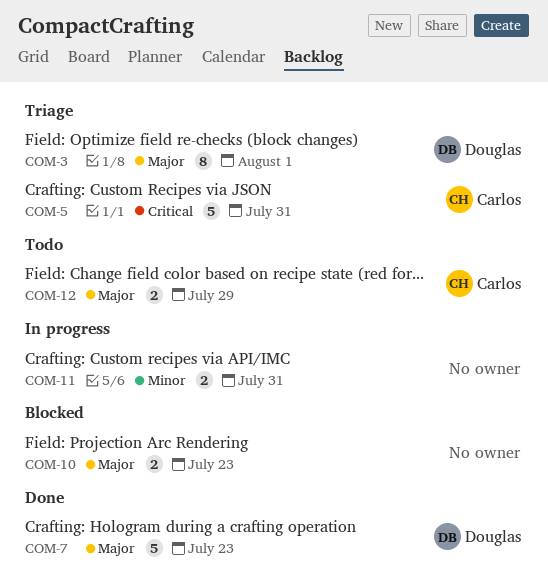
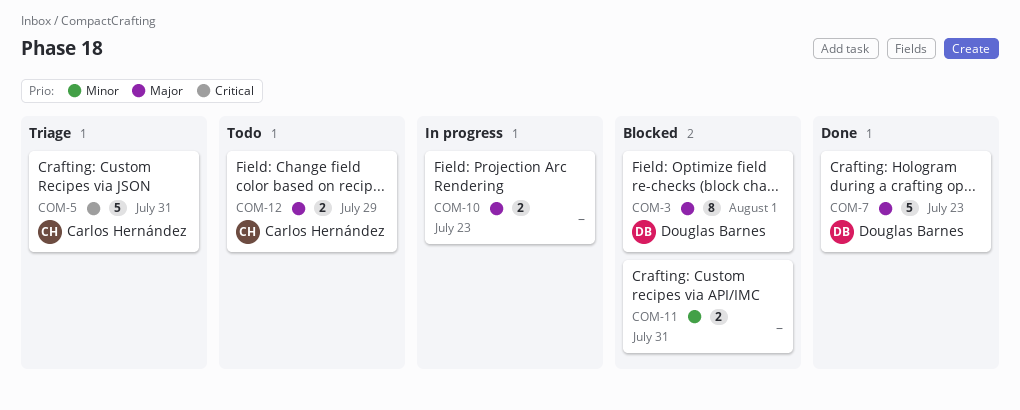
COM-3, status: Triage -> Blocked
COM-10, status: Blocked -> In progress
COM-11, status: In progress -> Blocked

